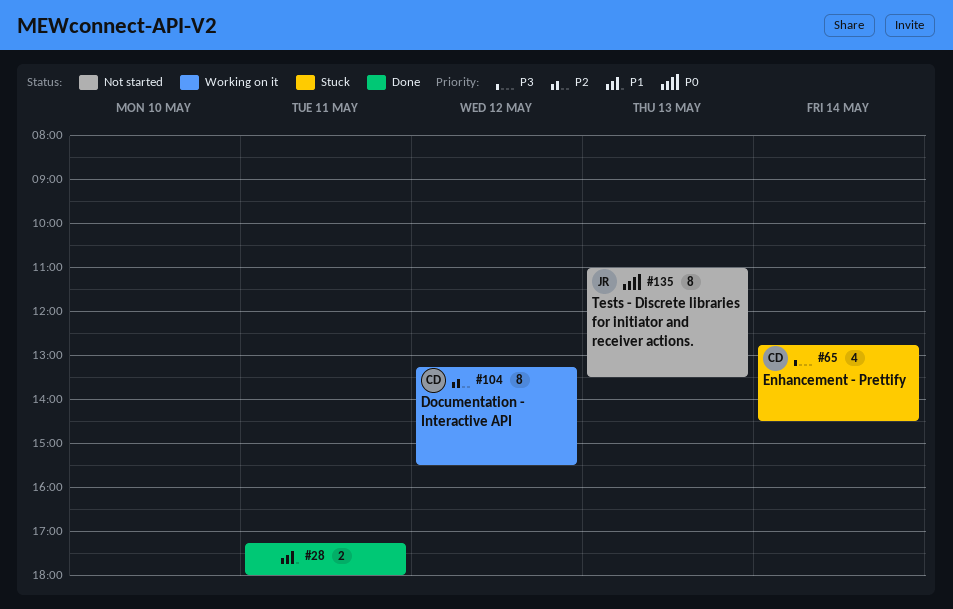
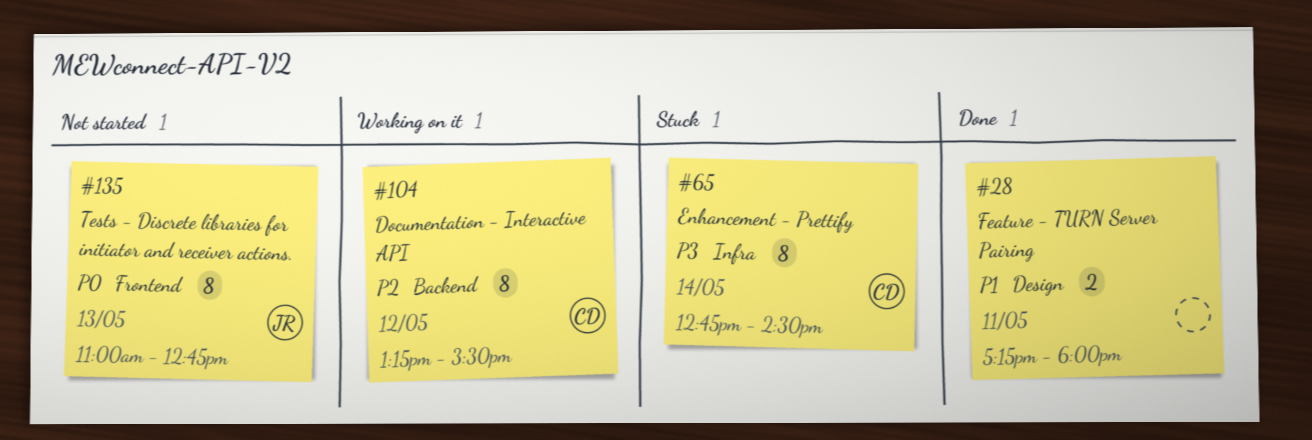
#65, estimate: 4 -> 8
#135, ends: 13:30 -> 12:45

